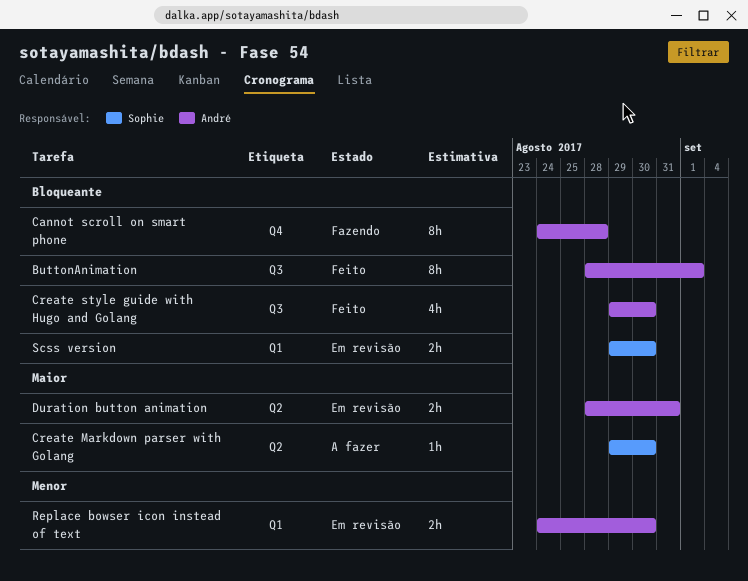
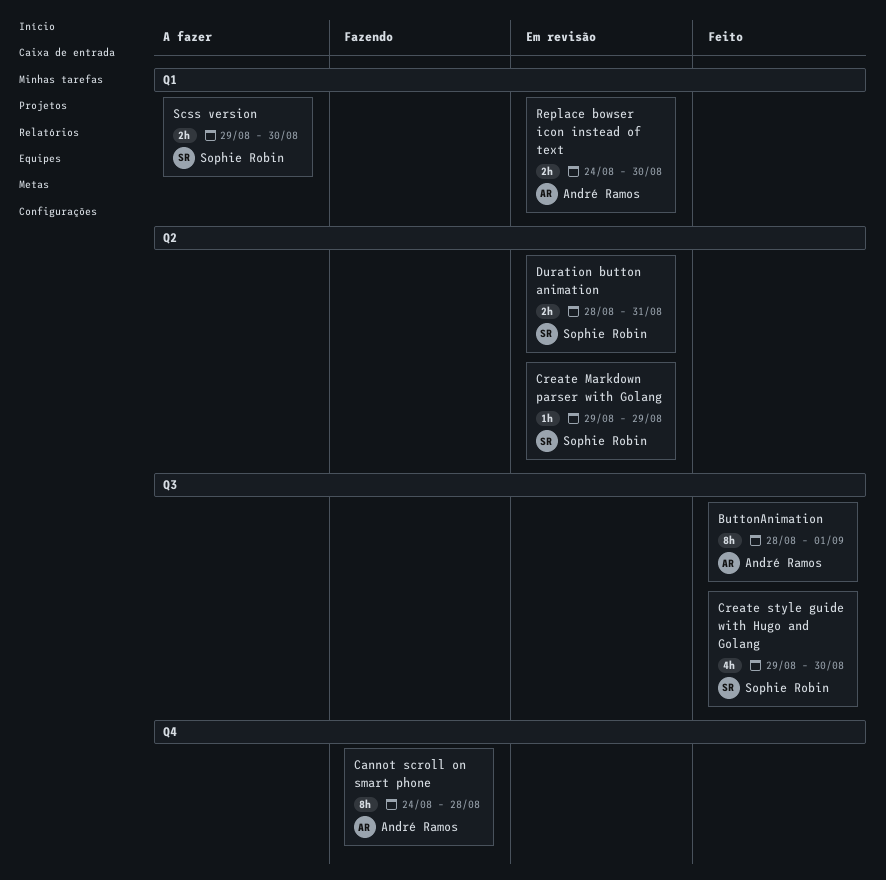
Create Markdown parser with Golang, status: A fazer -> Em revisão
Create Markdown parser with Golang, due: Aug 30 -> Aug 29
Create style guide with Hugo and Golang, owner: André Ramos -> Sophie Robin
Duration button animation, owner: André Ramos -> Sophie Robin
Scss version, status: Em revisão -> A fazer

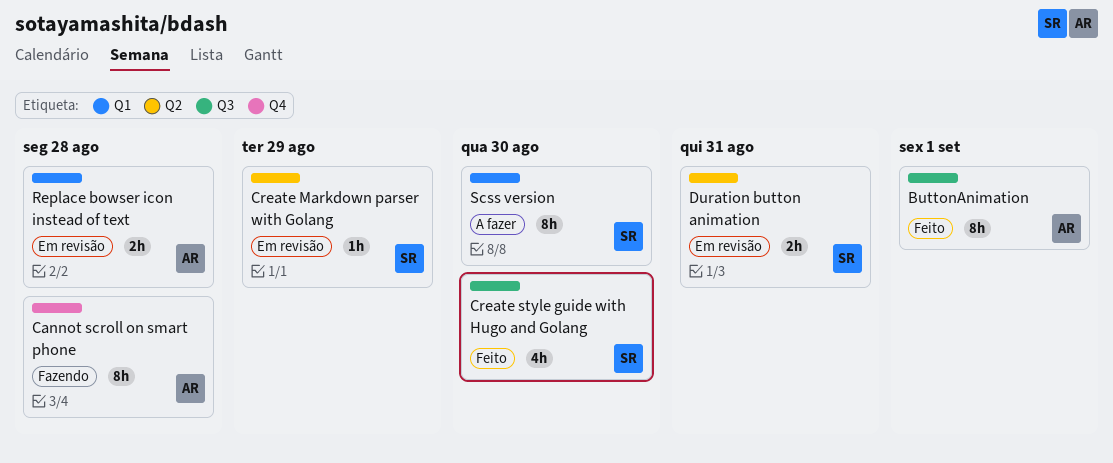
Replace bowser icon instead of text, due: Aug 30 -> Aug 28
Scss version, estimate: 2h -> 8h

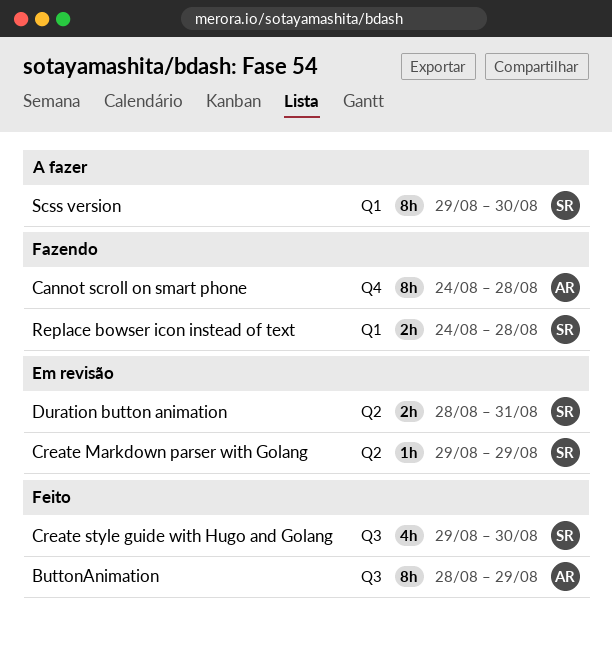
ButtonAnimation, due: Sep 1 -> Aug 29
Replace bowser icon instead of text, status: Em revisão -> Fazendo
Replace bowser icon instead of text, owner: AR -> SR

